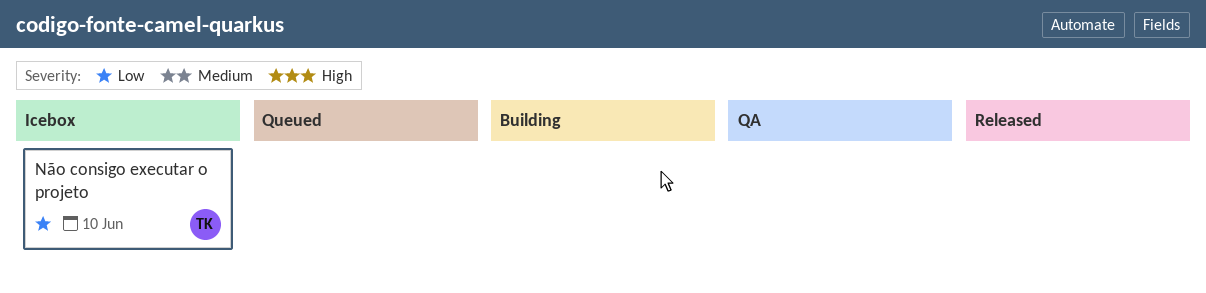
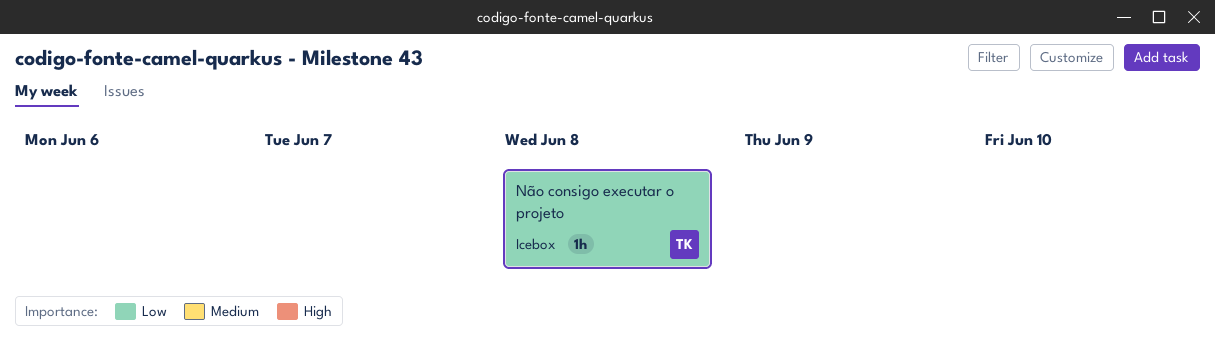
Não consigo executar o projeto, due: Jun 10 -> Jun 8

